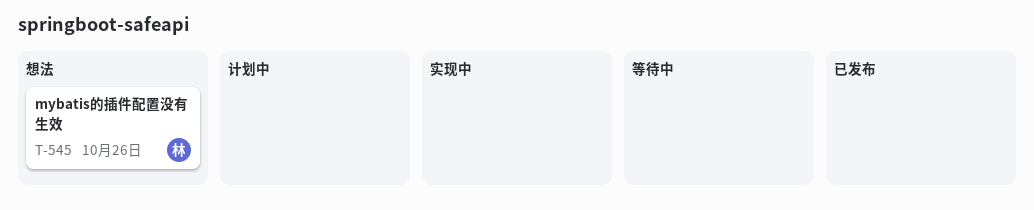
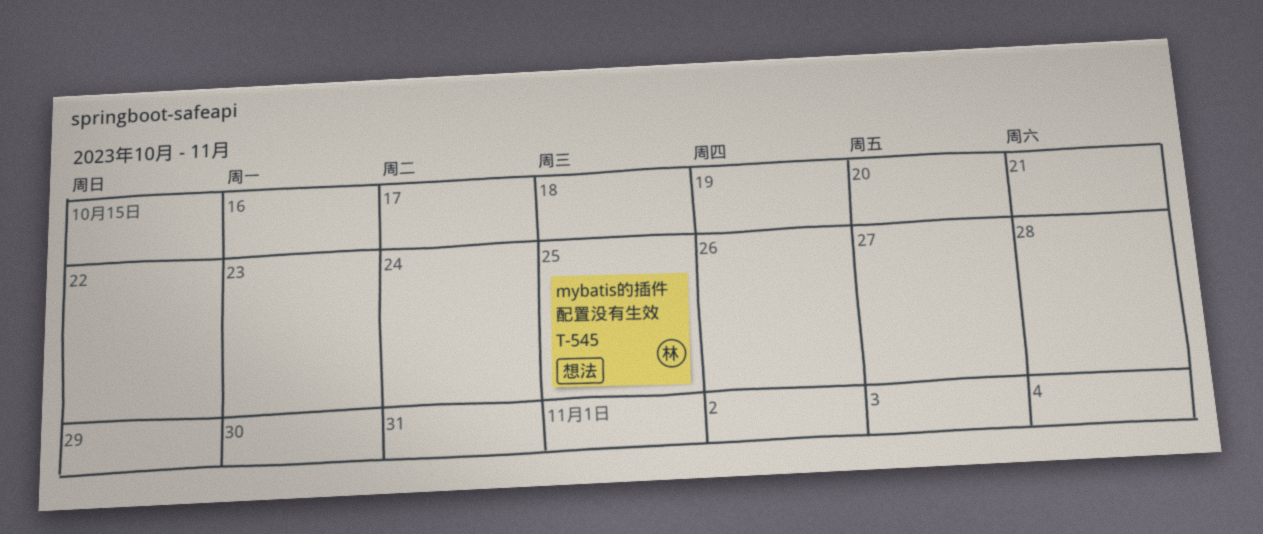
T-545, due: Oct 26 -> Oct 25

